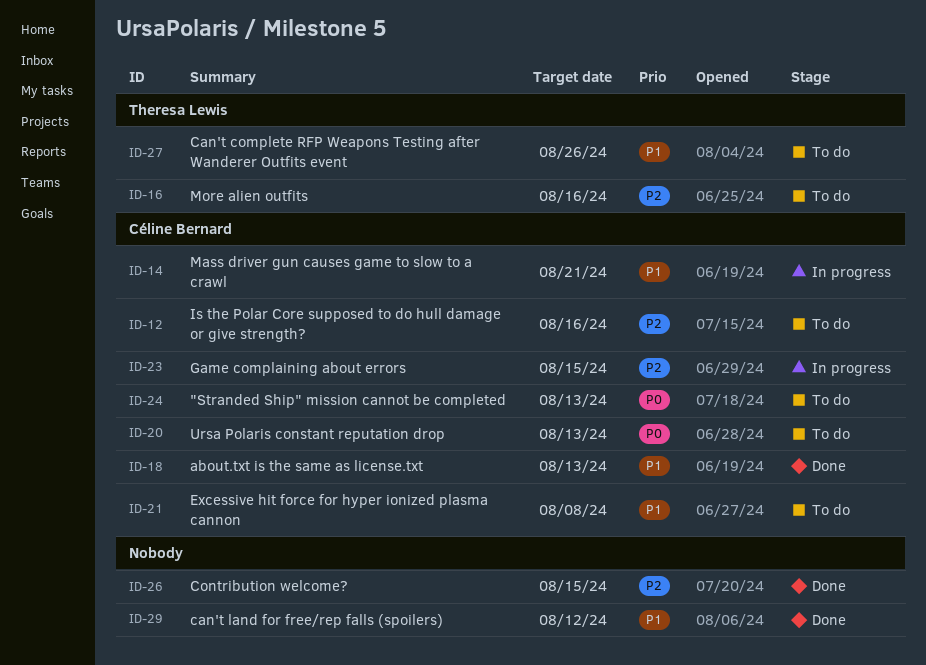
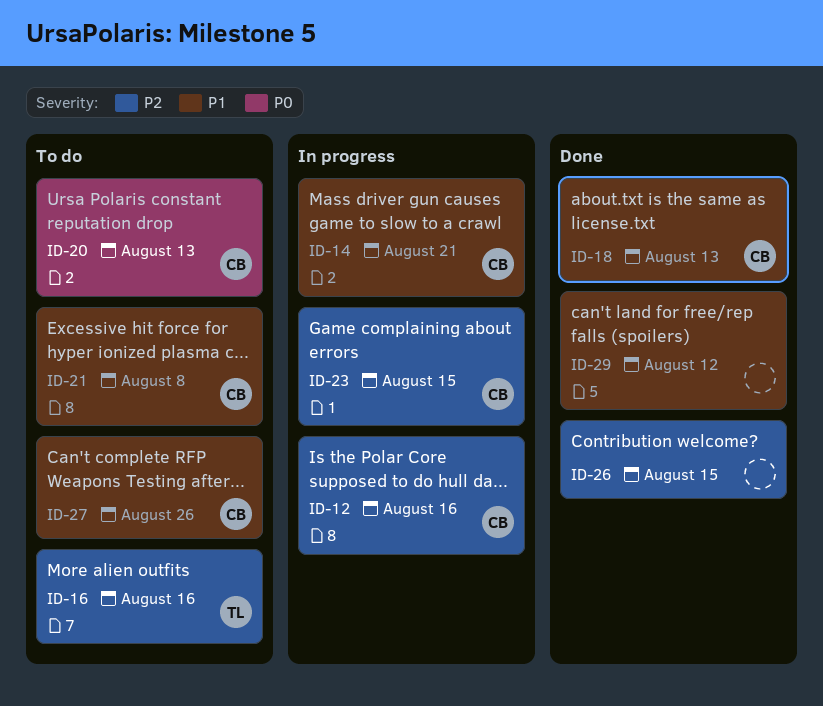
ID-12, status: To do -> In progress
ID-24: present -> none
ID-27, owner: Theresa Lewis -> Céline Bernard

